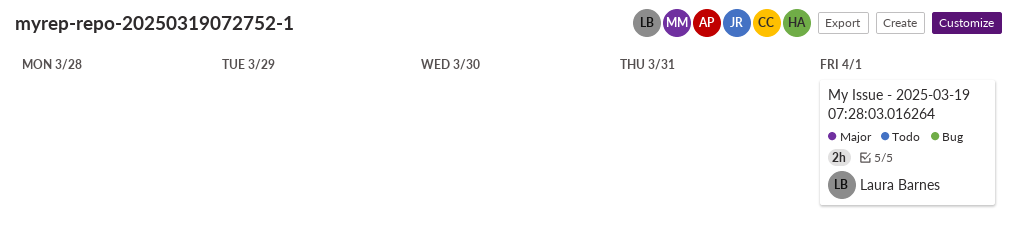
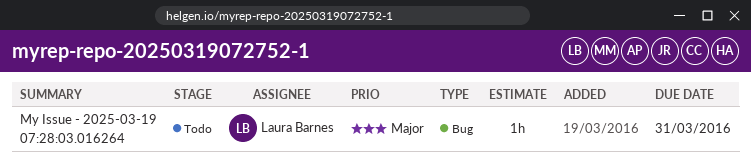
My Issue - 2025-03-19 07:28:03.016264, estimate: 2h -> 1h
My Issue - 2025-03-19 07:28:03.016264, due: Apr 1 -> Mar 31

